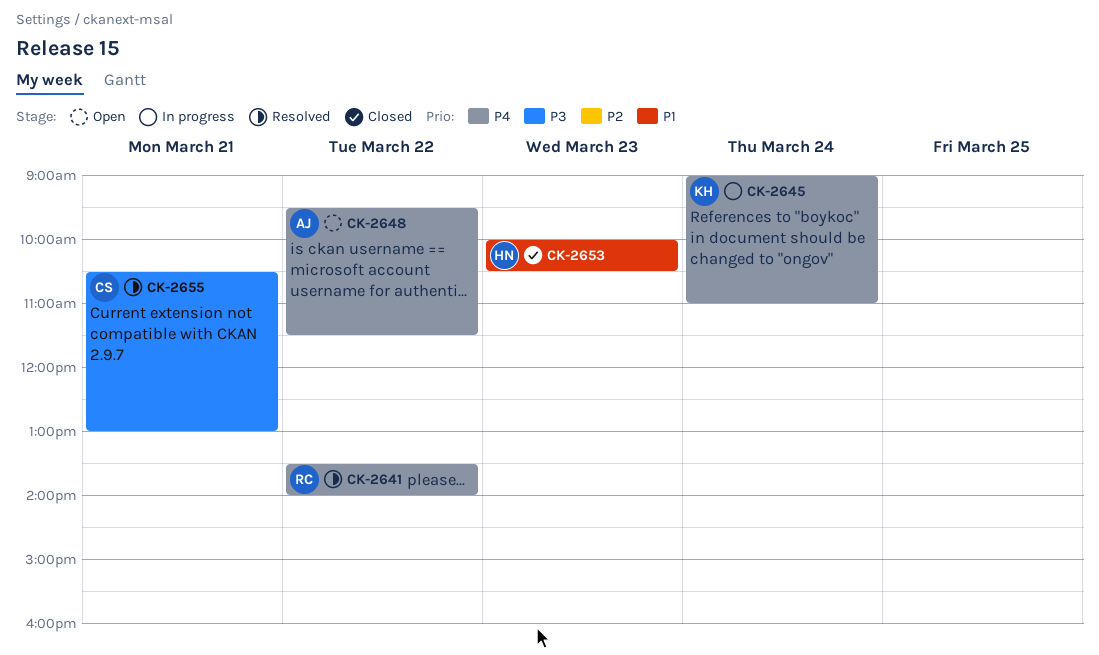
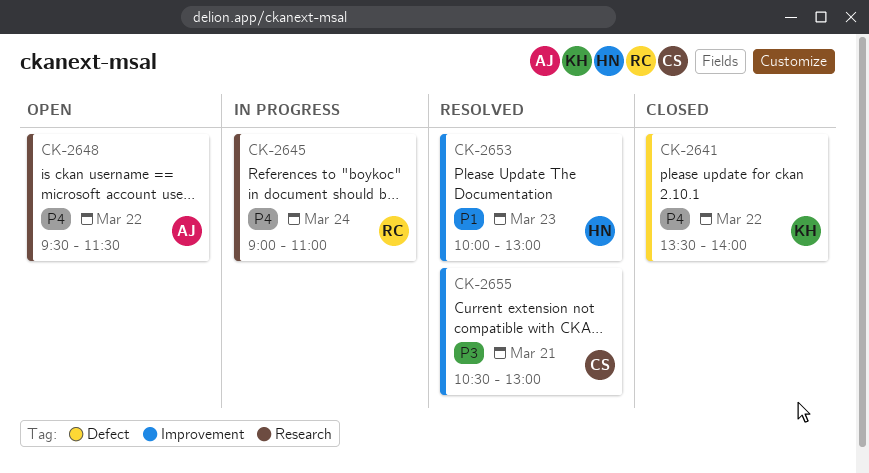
CK-2641, status: Resolved -> Closed
CK-2641, owner: RC -> KH
CK-2645, owner: KH -> RC
CK-2653, status: Closed -> Resolved
CK-2653, ends: 10:30 -> 13:00

